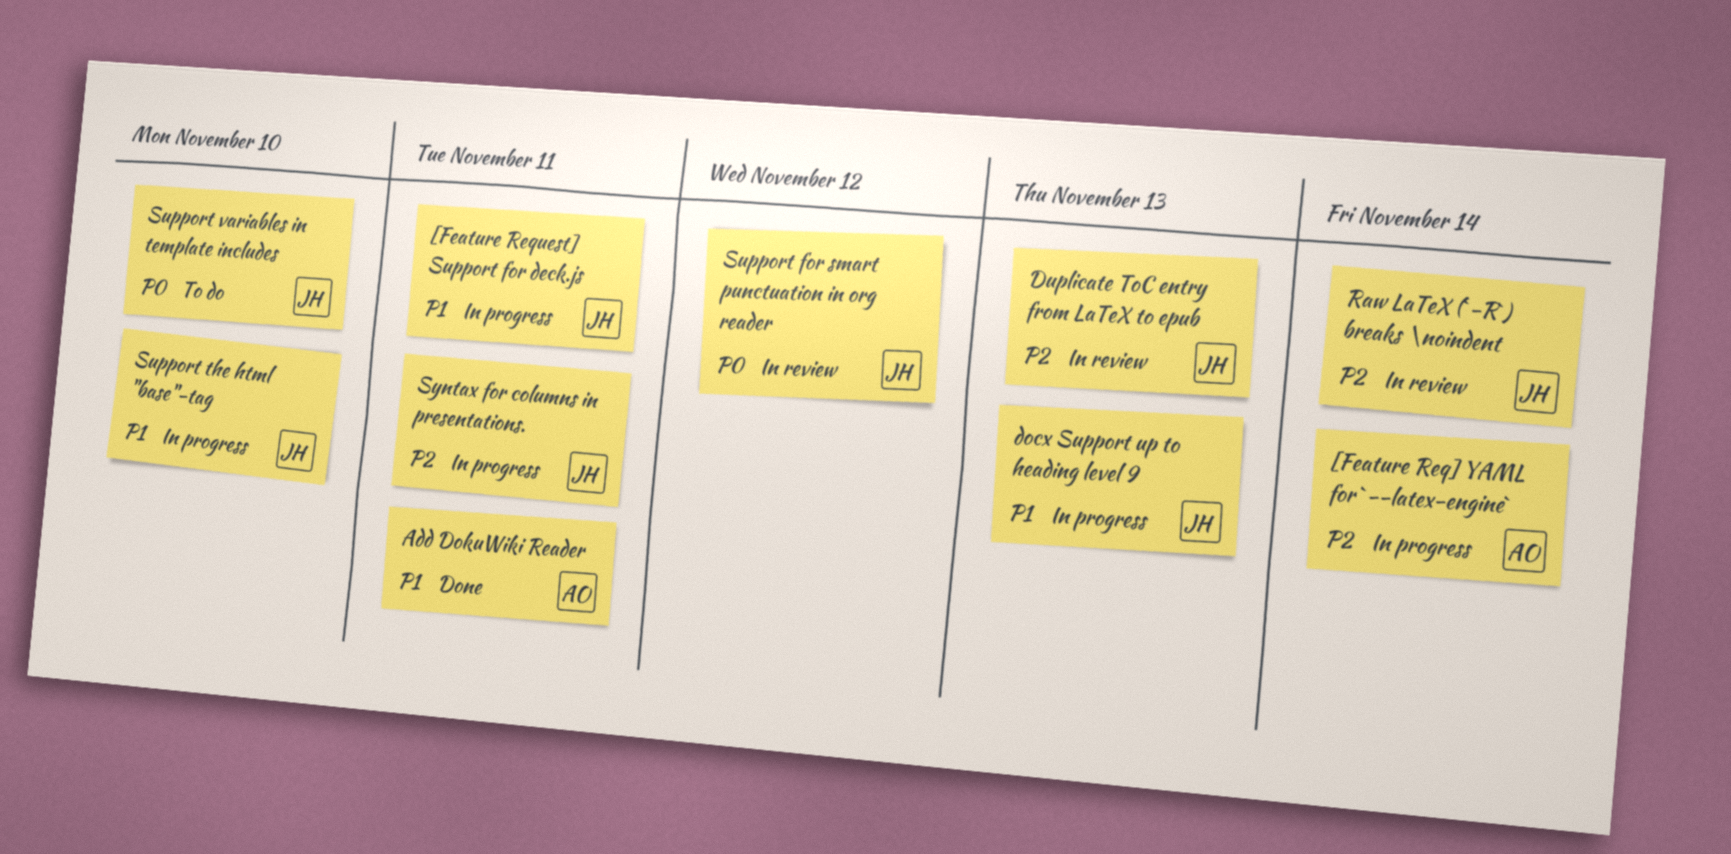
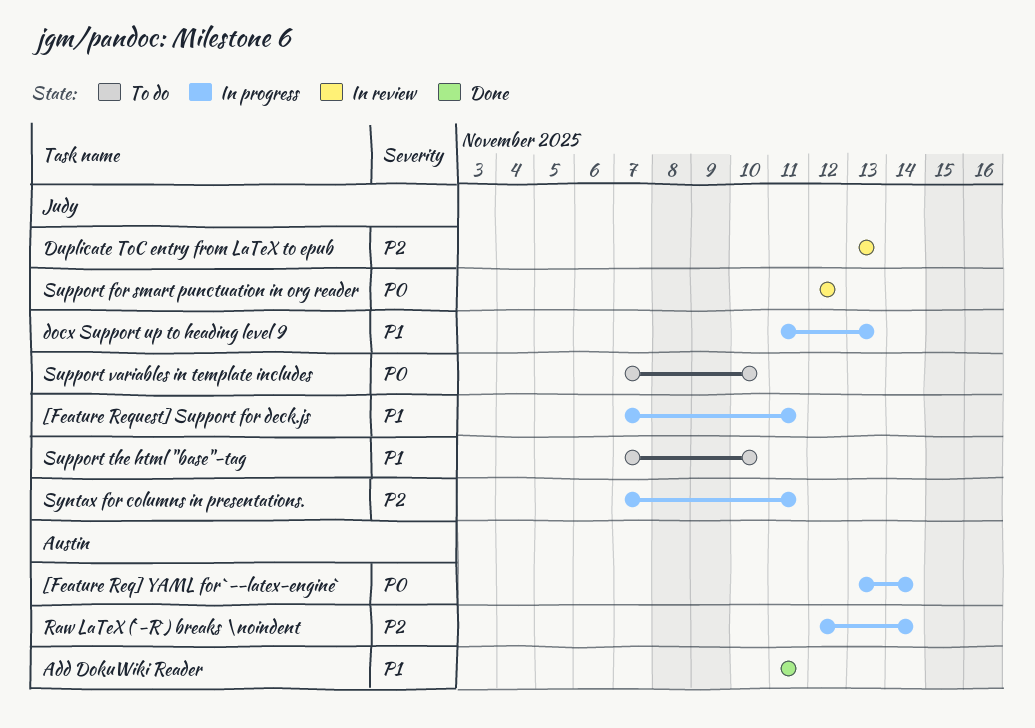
[Feature Req] YAML for `--latex-engine`, priority: P2 -> P0
Raw LaTeX (`-R`) breaks \noindent, status: In review -> In progress
Raw LaTeX (`-R`) breaks \noindent, owner: Judy -> Austin
Support the html "base"-tag, status: In progress -> To do

